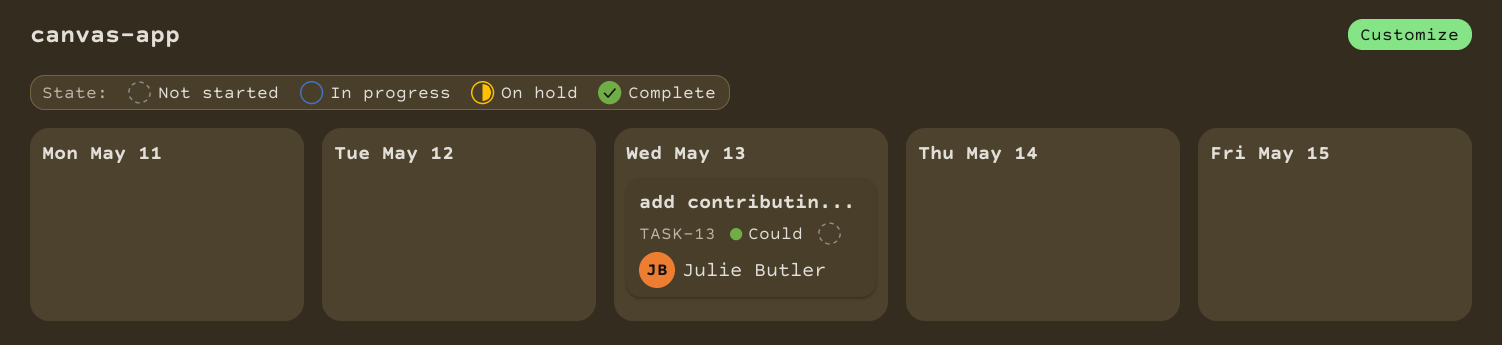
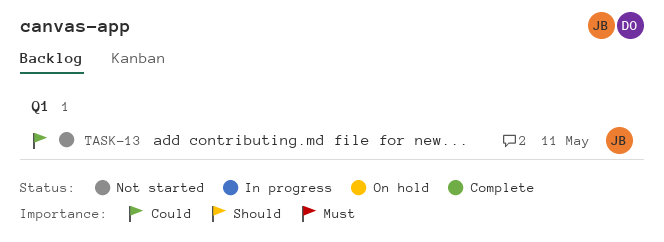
TASK-13, due: May 13 -> May 11

